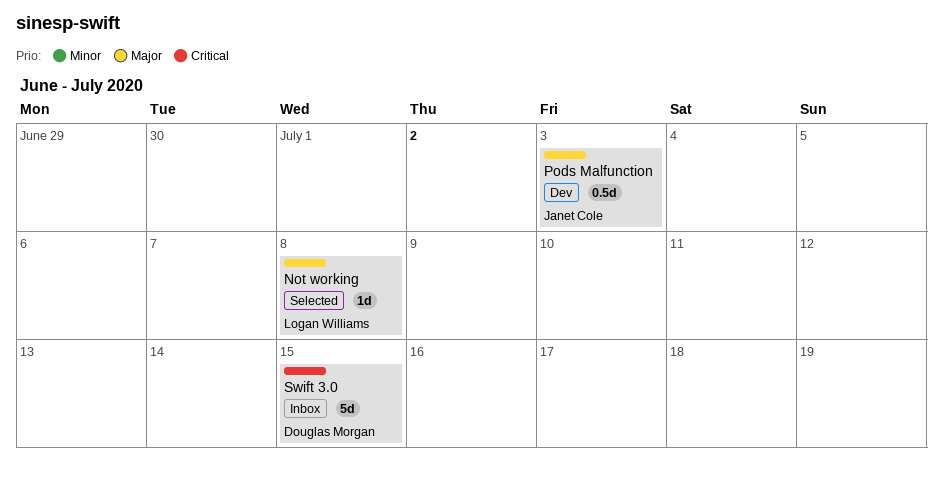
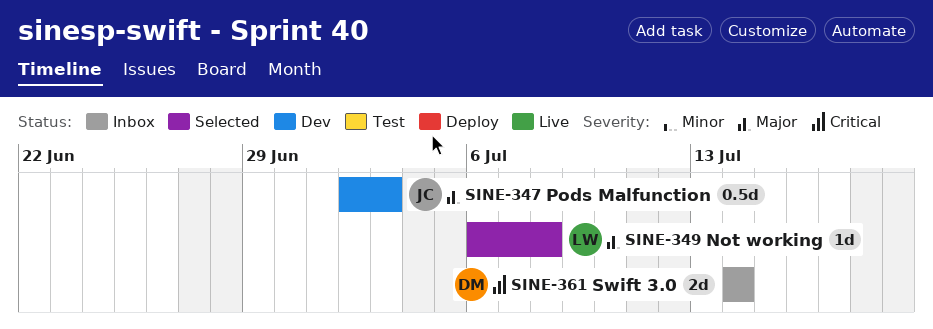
Swift 3.0, estimate: 5d -> 2d
Swift 3.0, due: Jul 15 -> Jul 14

